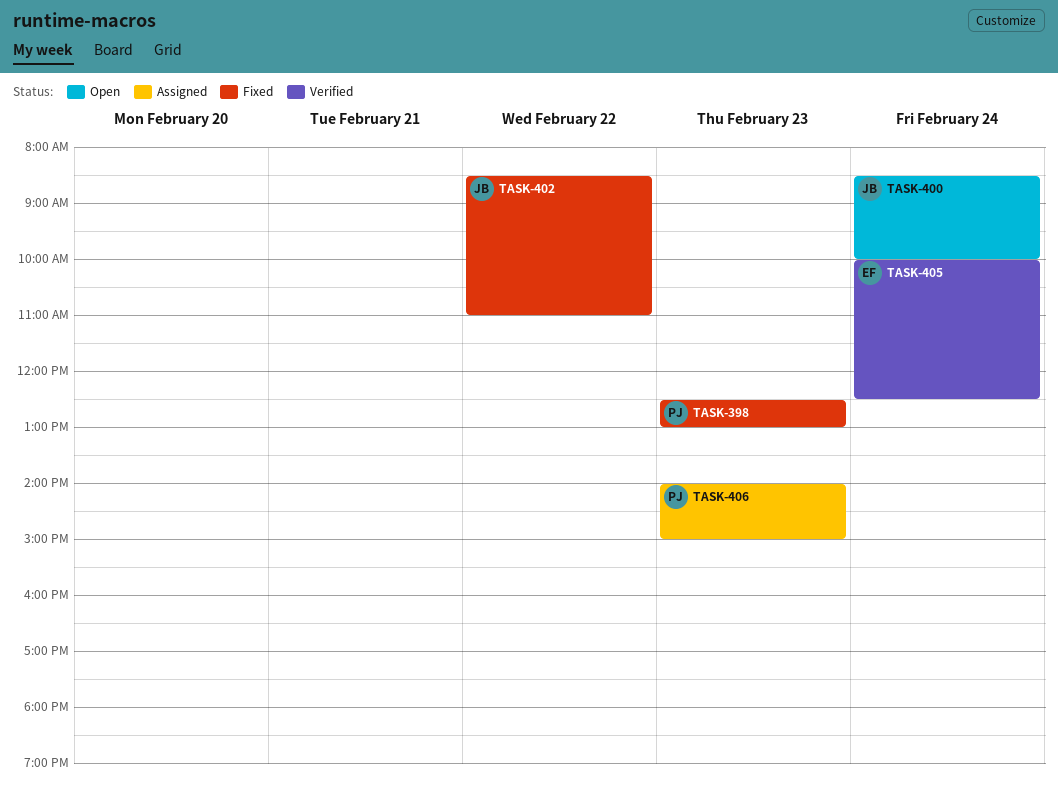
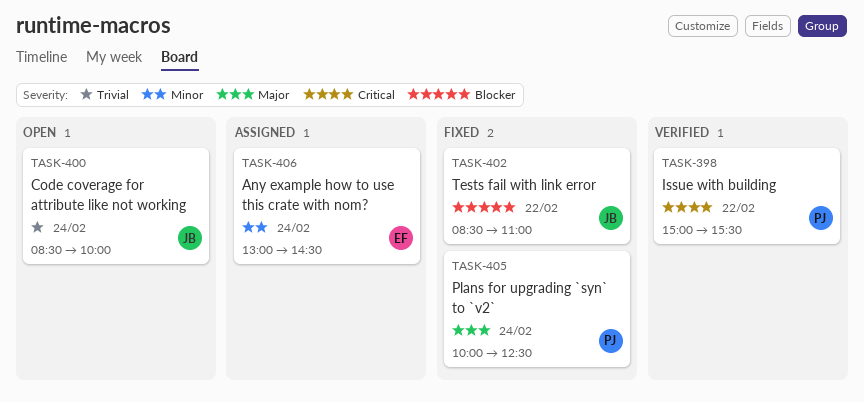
TASK-398, status: Fixed -> Verified
TASK-398, day: Feb 23 -> Feb 22
TASK-398, begins: 12:30 -> 15:00
TASK-398, ends: 13:00 -> 15:30
TASK-405, status: Verified -> Fixed
TASK-405, owner: EF -> PJ
TASK-406, owner: PJ -> EF
TASK-406, day: Feb 23 -> Feb 24
TASK-406, begins: 14:00 -> 13:00
TASK-406, ends: 15:00 -> 14:30

